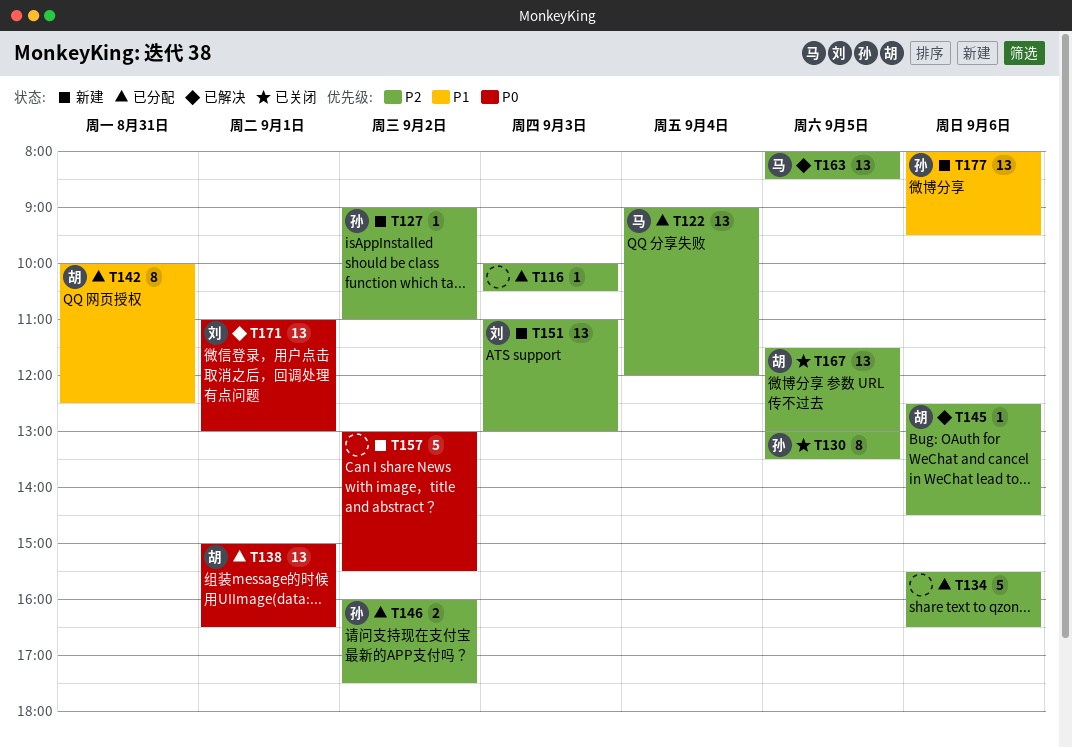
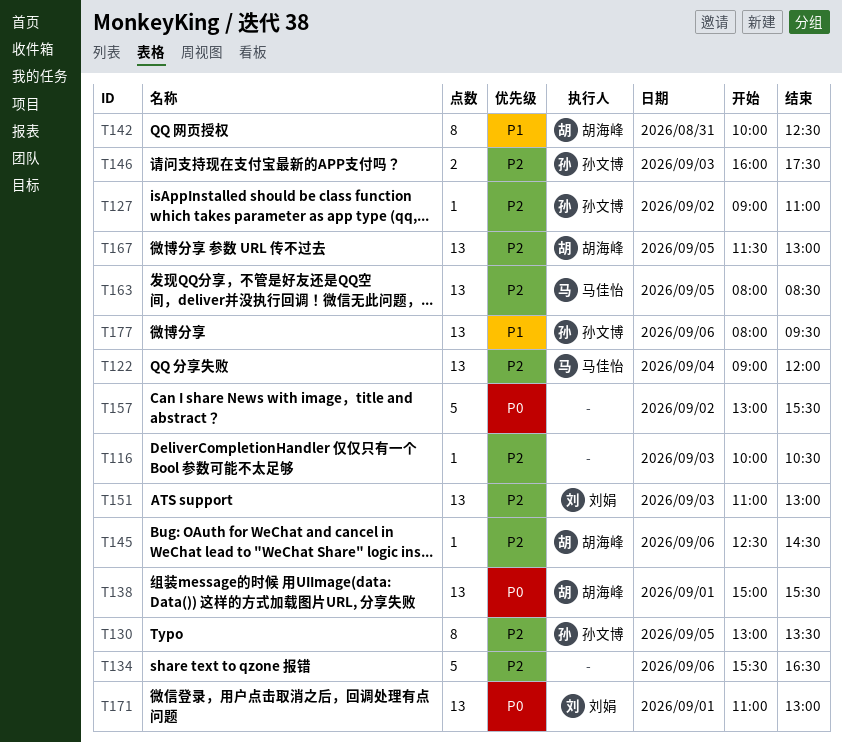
T138, ends: 16:30 -> 15:30
T146, day: Sep 2 -> Sep 3

